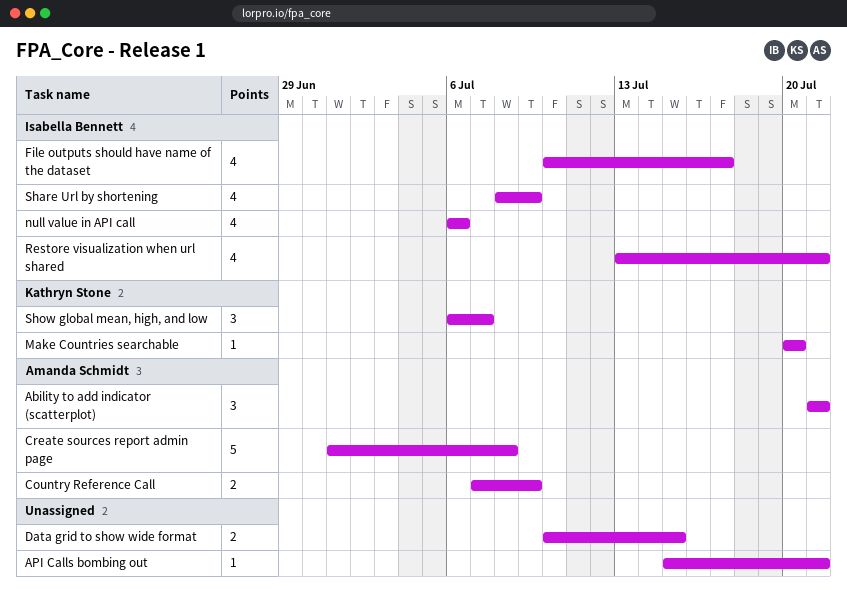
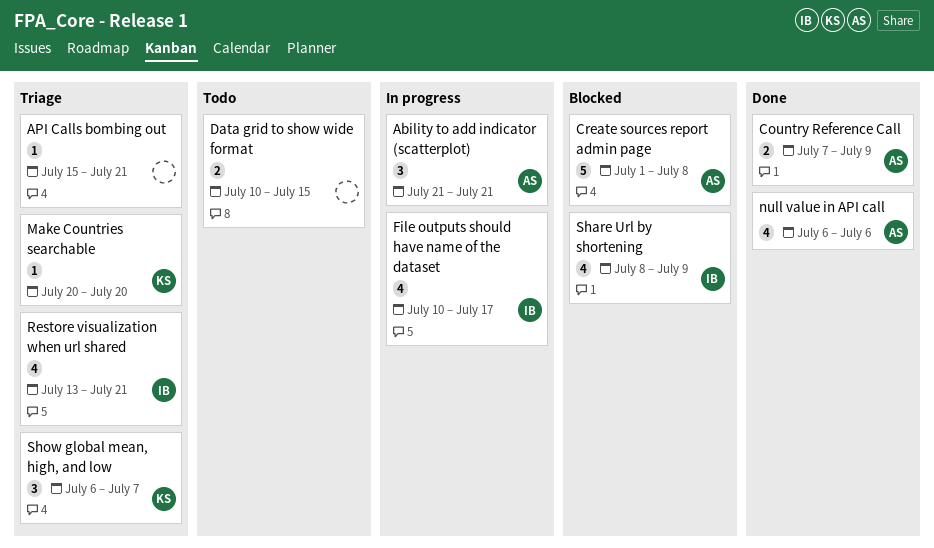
null value in API call, owner: Isabella Bennett -> Amanda Schmidt

